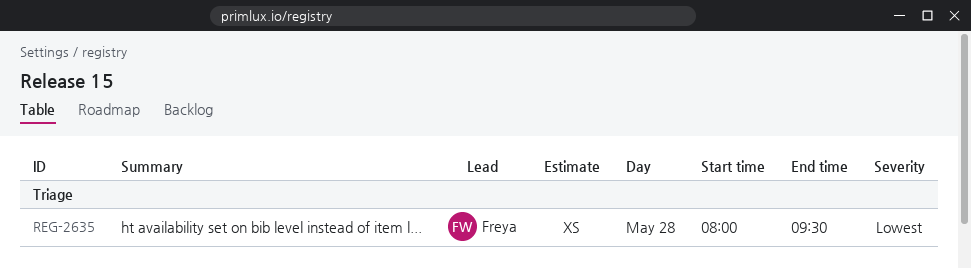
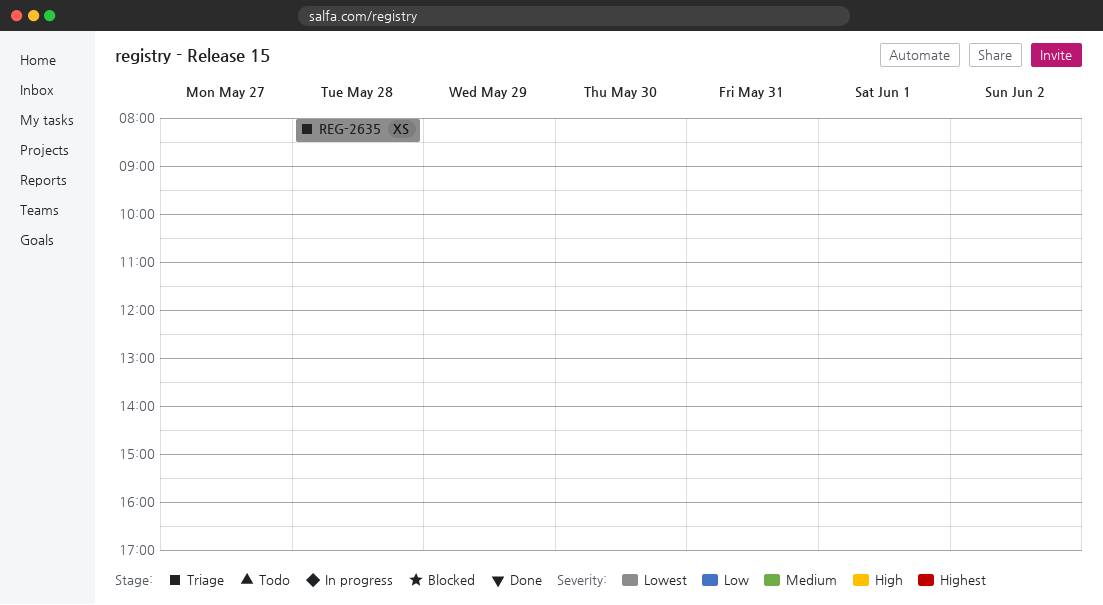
REG-2635, ends: 09:30 -> 08:30

